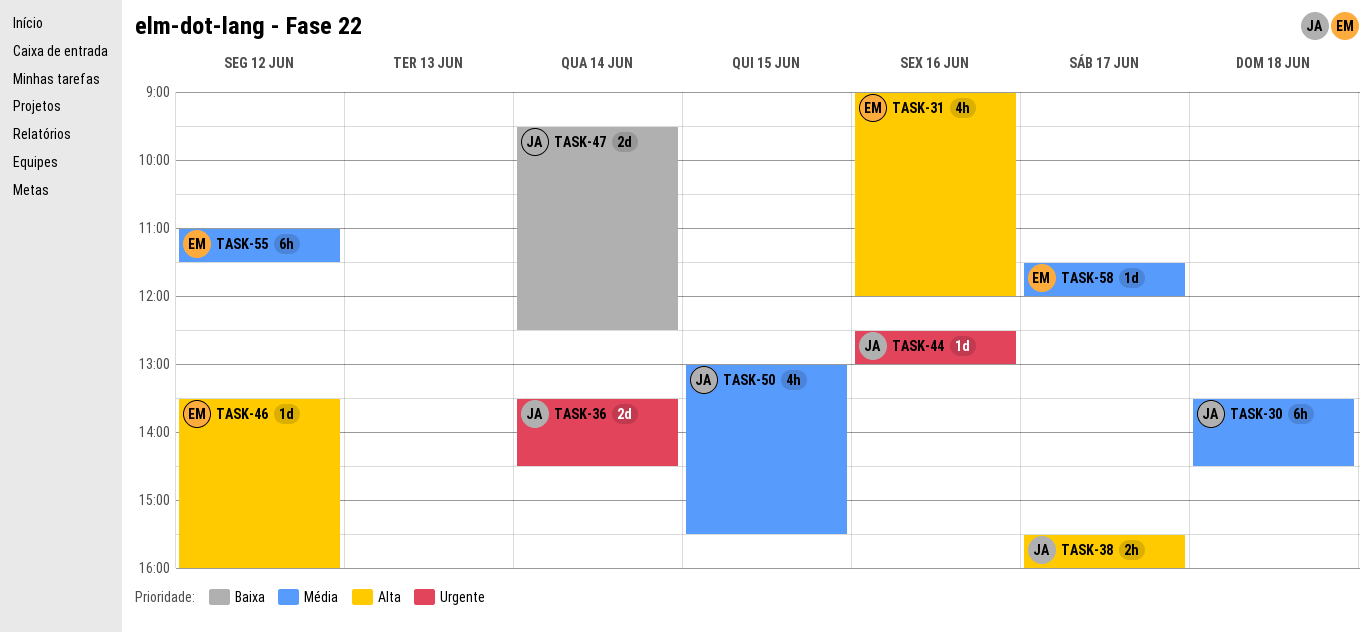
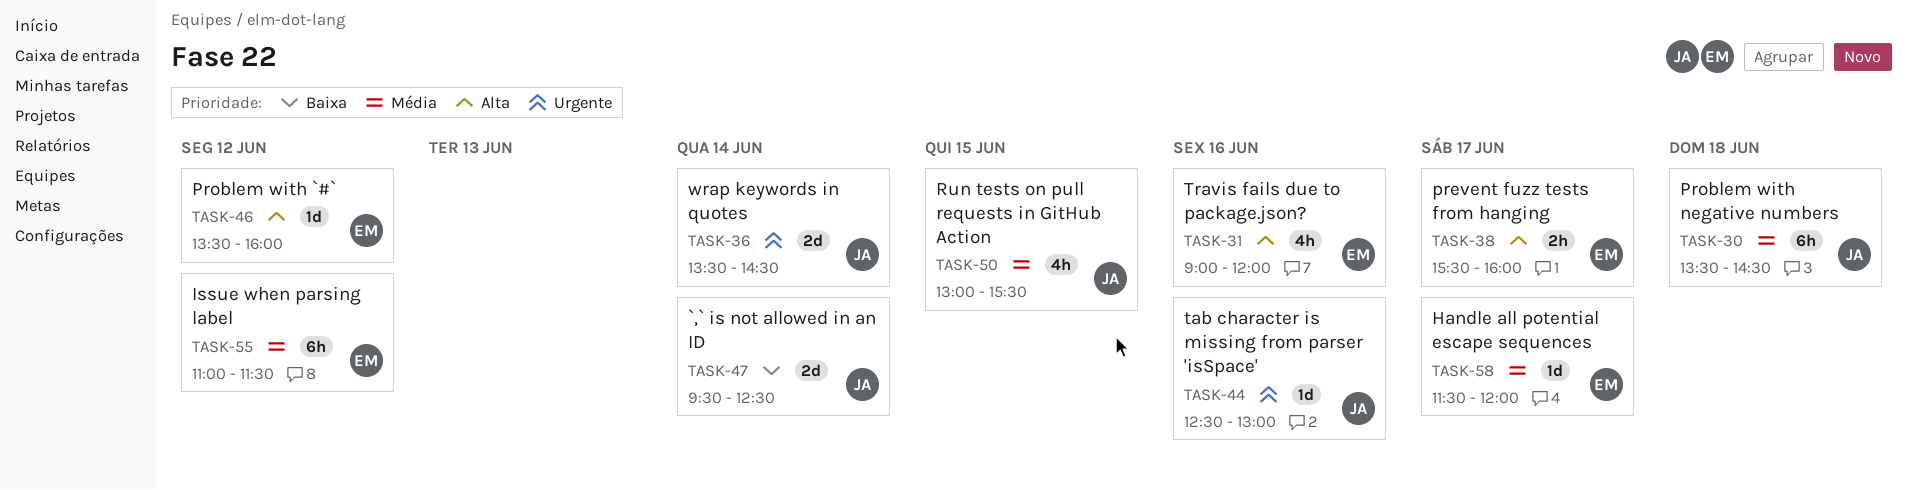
TASK-38, owner: JA -> EM

